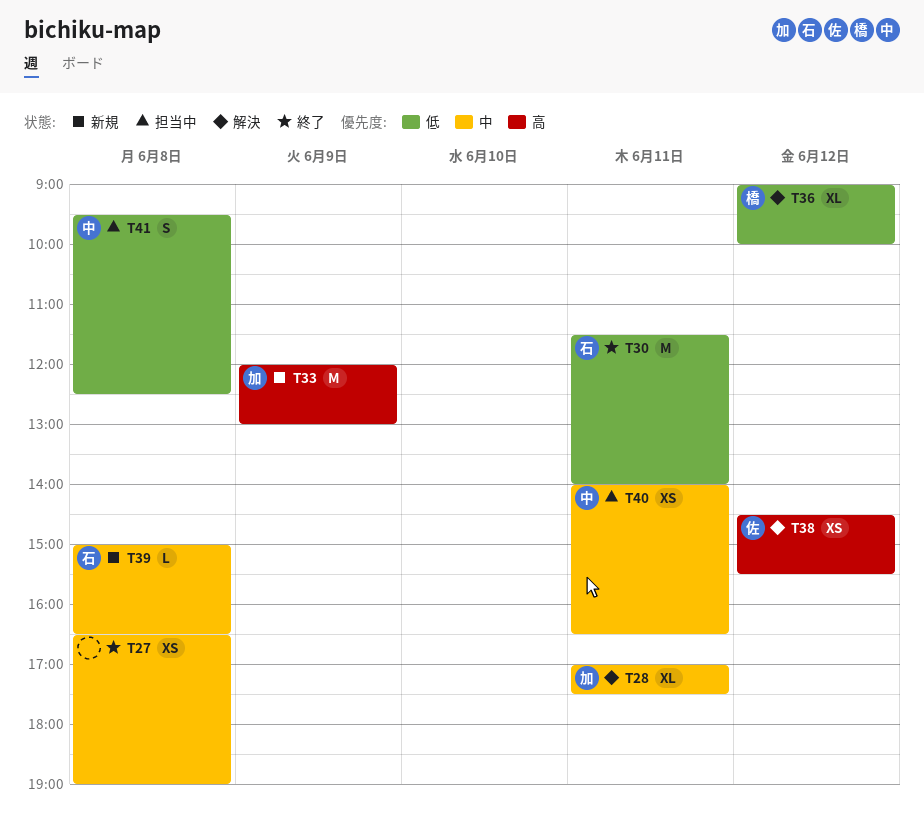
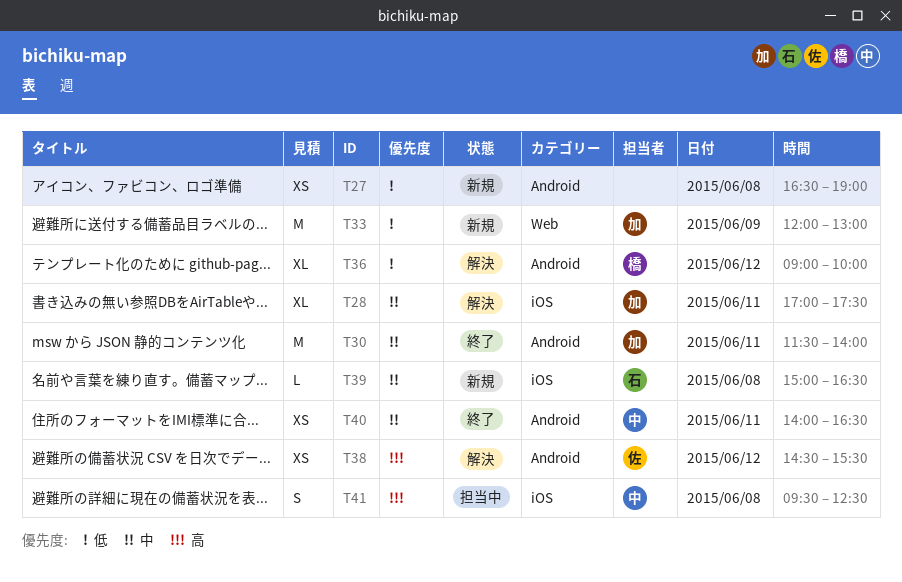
T27, status: 終了 -> 新規
T27, priority: 中 -> 低
T30, owner: 石 -> 加
T30, priority: 低 -> 中
T33, priority: 高 -> 低
T40, status: 担当中 -> 終了
T41, priority: 低 -> 高

